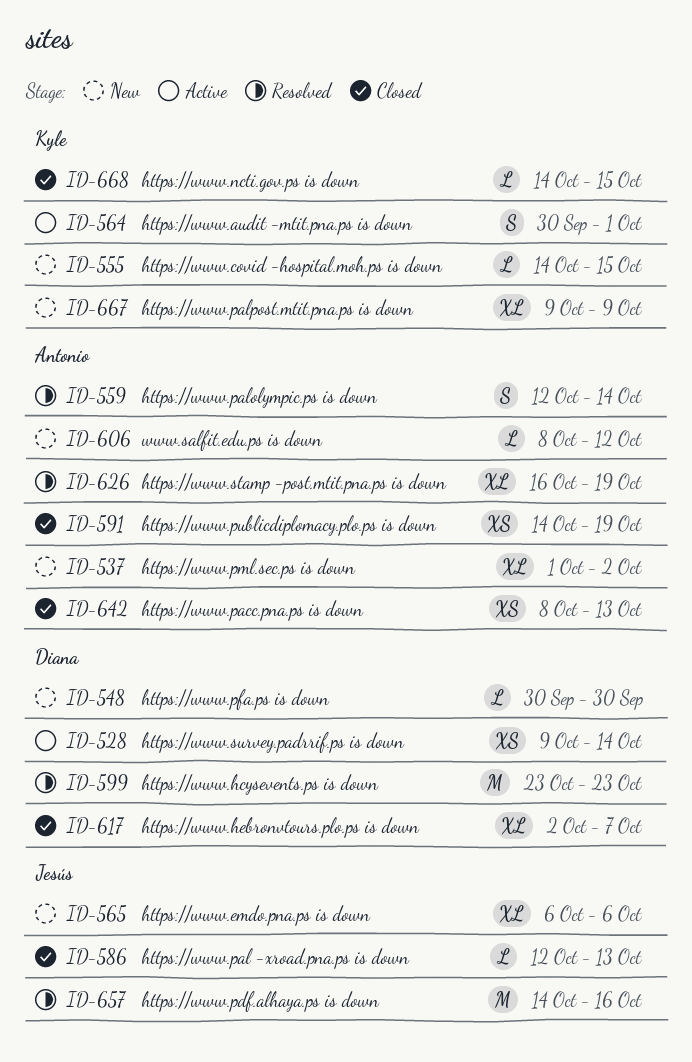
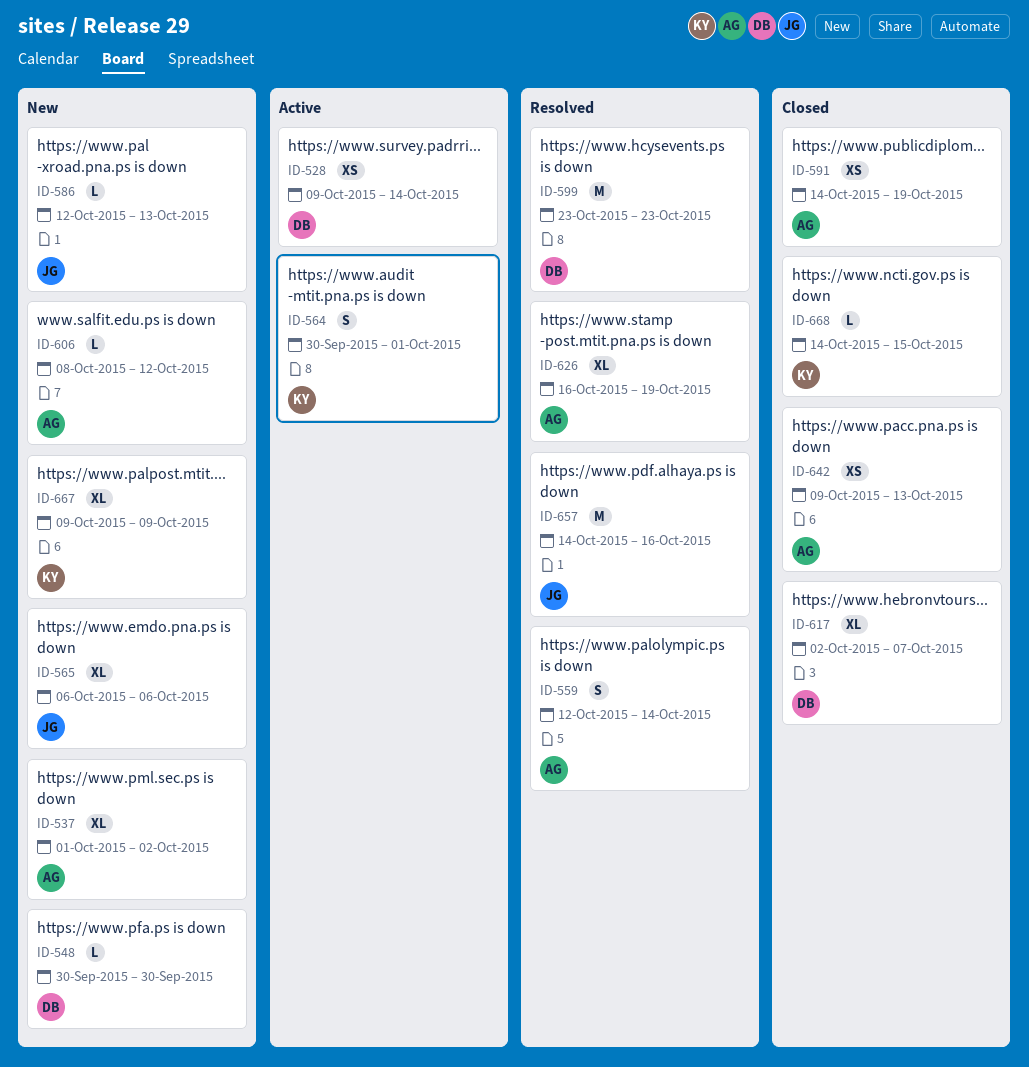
ID-555: present -> none
ID-586, status: Closed -> New
ID-642, start: Oct 8 -> Oct 9

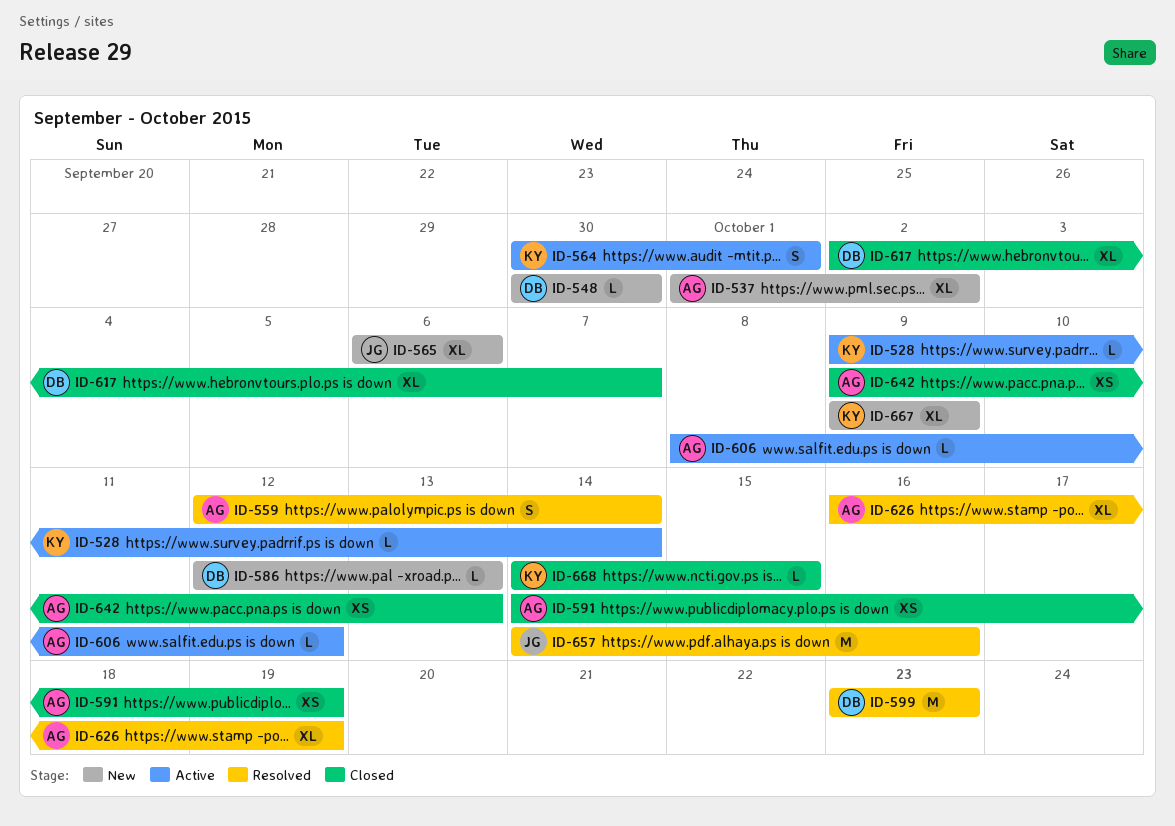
ID-528, owner: DB -> KY
ID-528, estimate: XS -> L
ID-586, owner: JG -> DB
ID-606, status: New -> Active

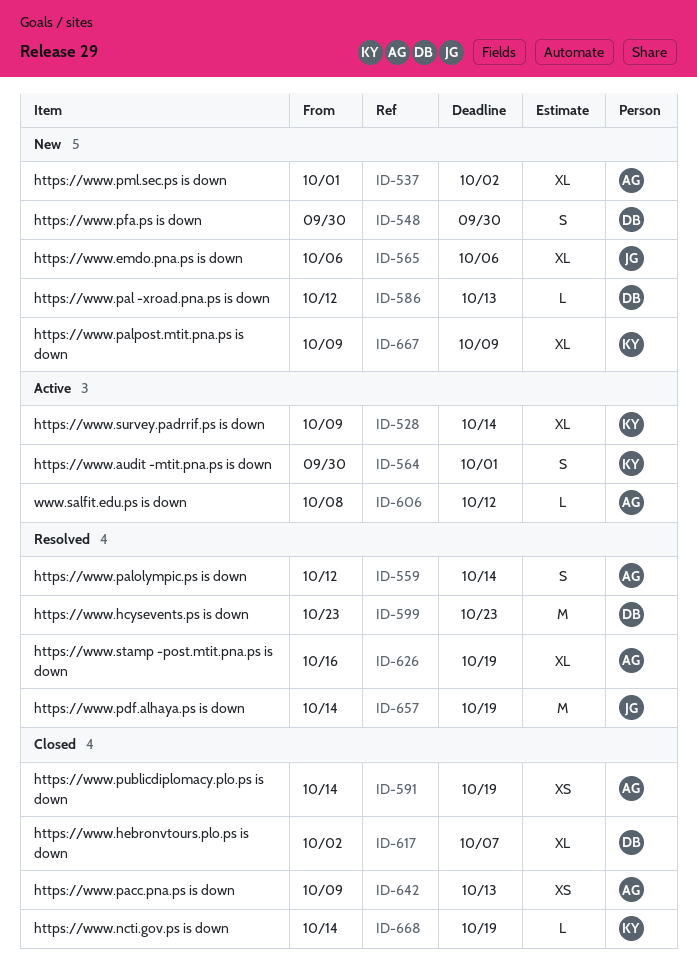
ID-528, estimate: L -> XL
ID-548, estimate: L -> S
ID-657, due: Oct 16 -> Oct 19
ID-668, due: Oct 15 -> Oct 19

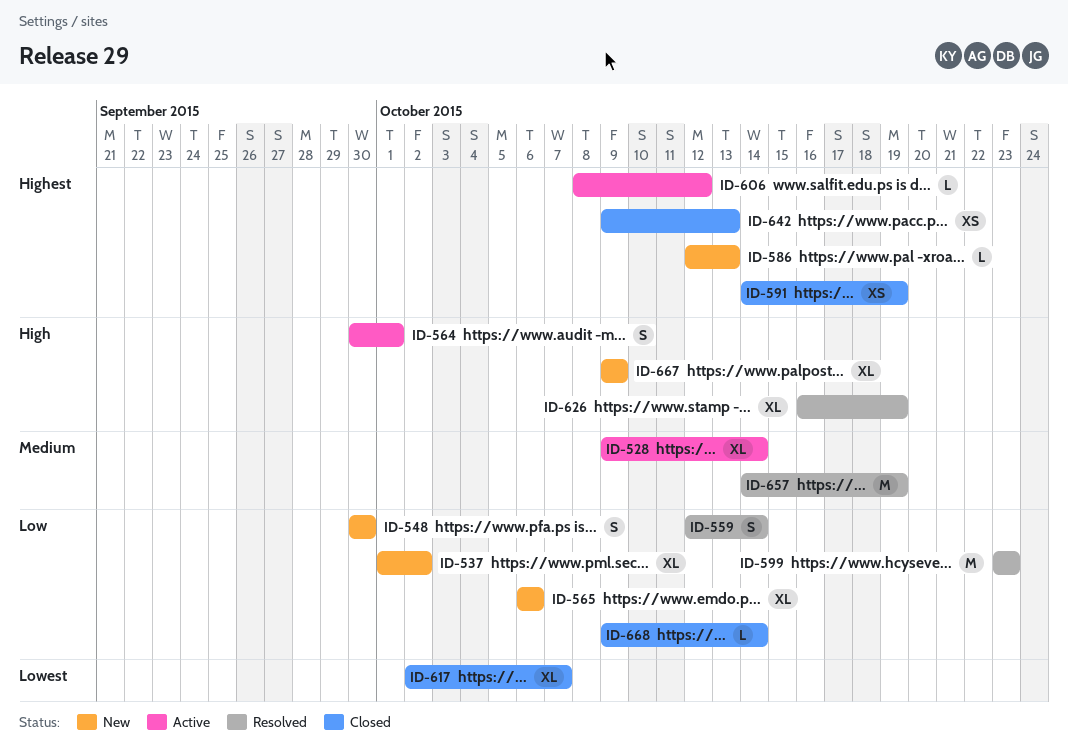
ID-668, start: Oct 14 -> Oct 9
ID-668, due: Oct 19 -> Oct 14

